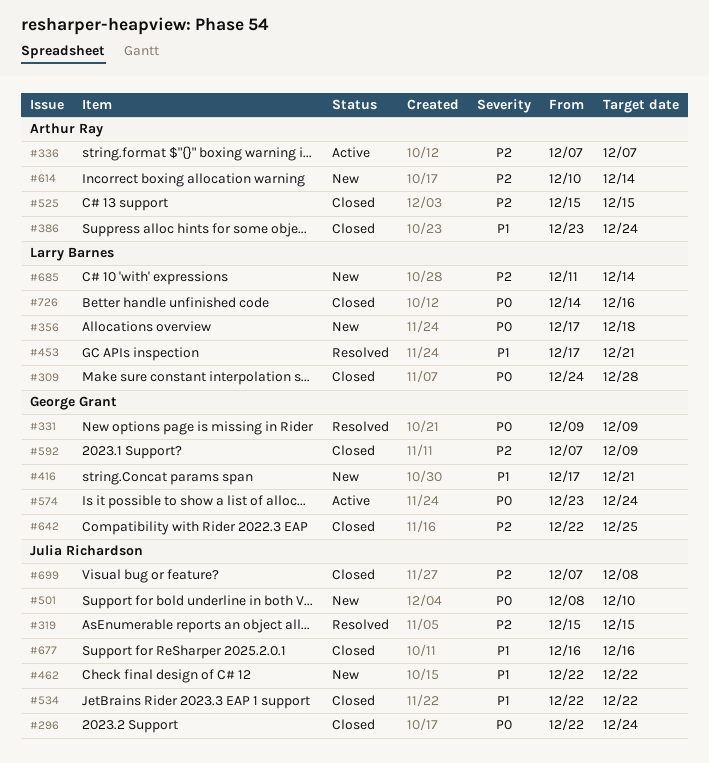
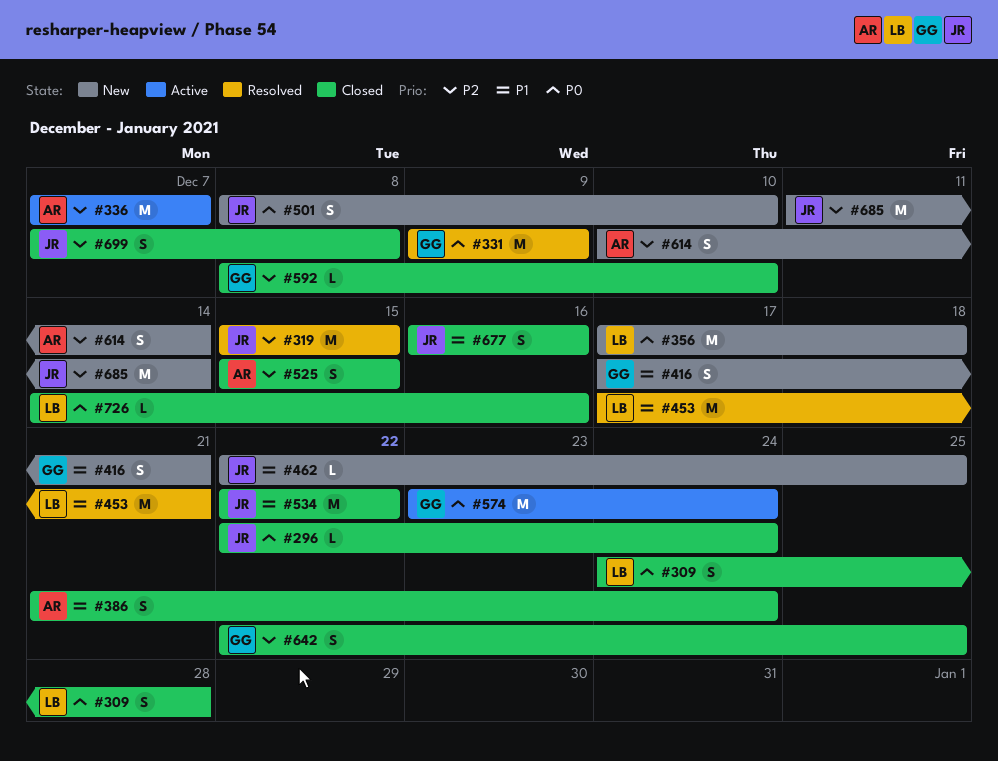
#386, start: Dec 23 -> Dec 21
#462, due: Dec 22 -> Dec 25
#592, start: Dec 7 -> Dec 8
#592, due: Dec 9 -> Dec 10
#685, owner: Larry Barnes -> Julia Richardson

